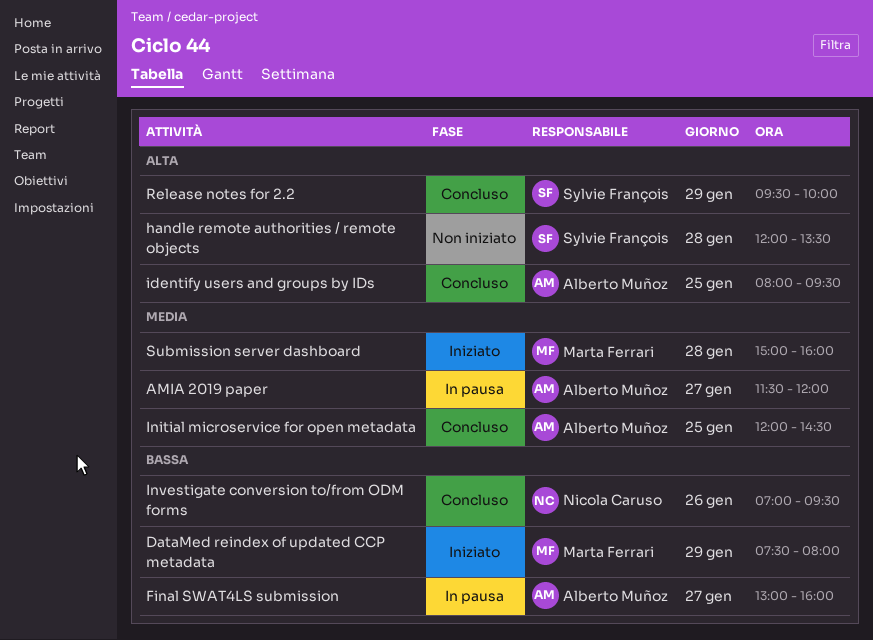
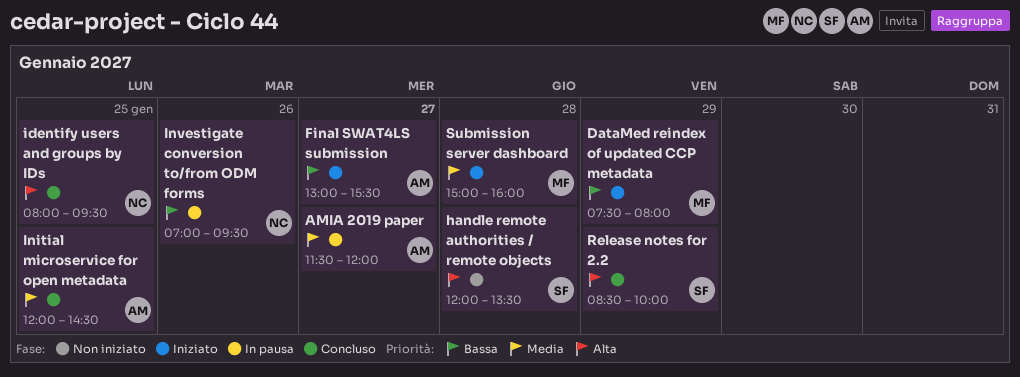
Final SWAT4LS submission, status: In pausa -> Iniziato
Final SWAT4LS submission, ends: 16:00 -> 15:30
identify users and groups by IDs, owner: Alberto Muñoz -> Nicola Caruso
Investigate conversion to/from ODM forms, status: Concluso -> In pausa
Release notes for 2.2, begins: 09:30 -> 08:30

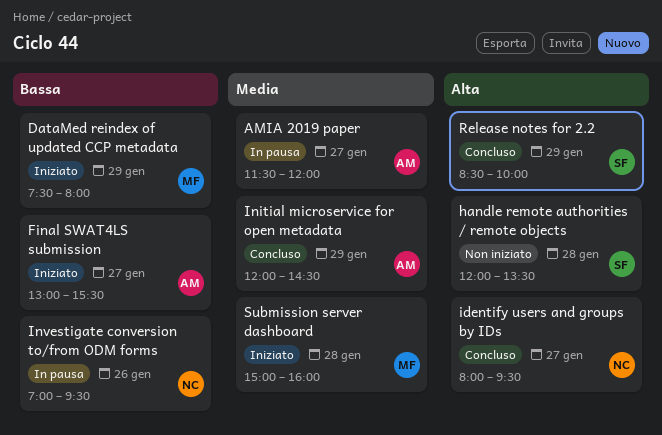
identify users and groups by IDs, day: Jan 25 -> Jan 27
Initial microservice for open metadata, day: Jan 25 -> Jan 29

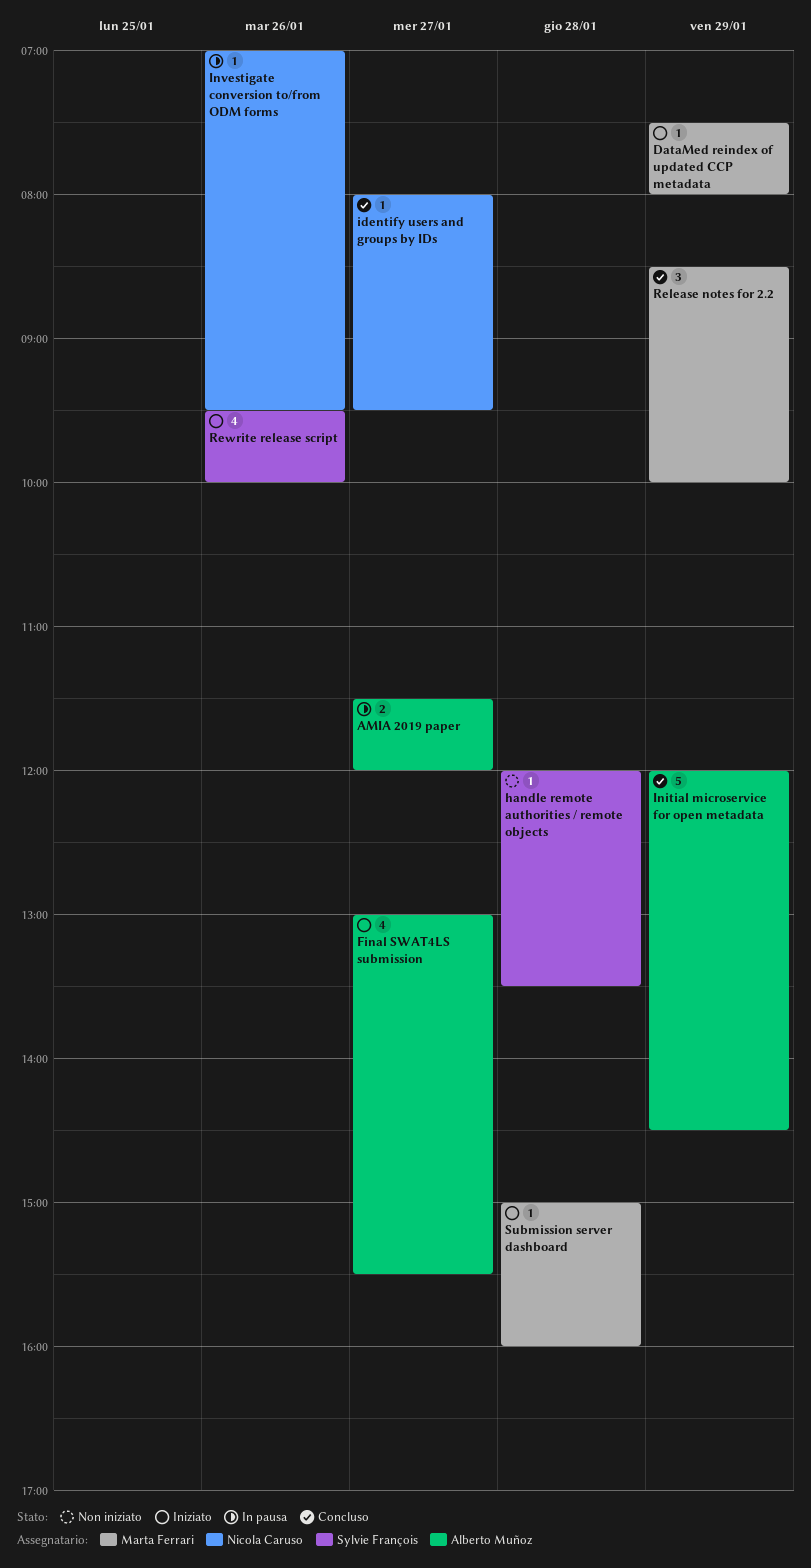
Release notes for 2.2, owner: Sylvie François -> Marta Ferrari
Rewrite release script: none -> present

